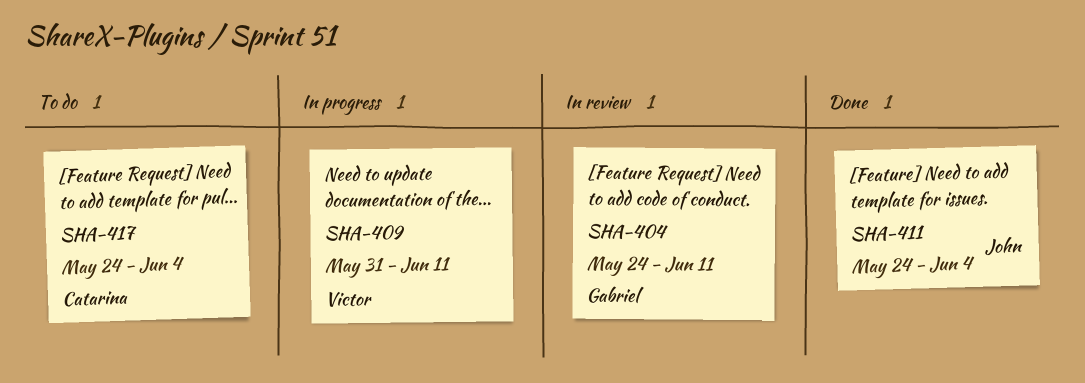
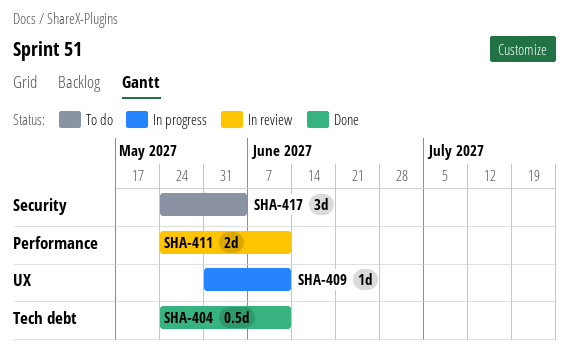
SHA-404, status: In review -> Done
SHA-411, status: Done -> In review
SHA-411, due: Jun 4 -> Jun 11

